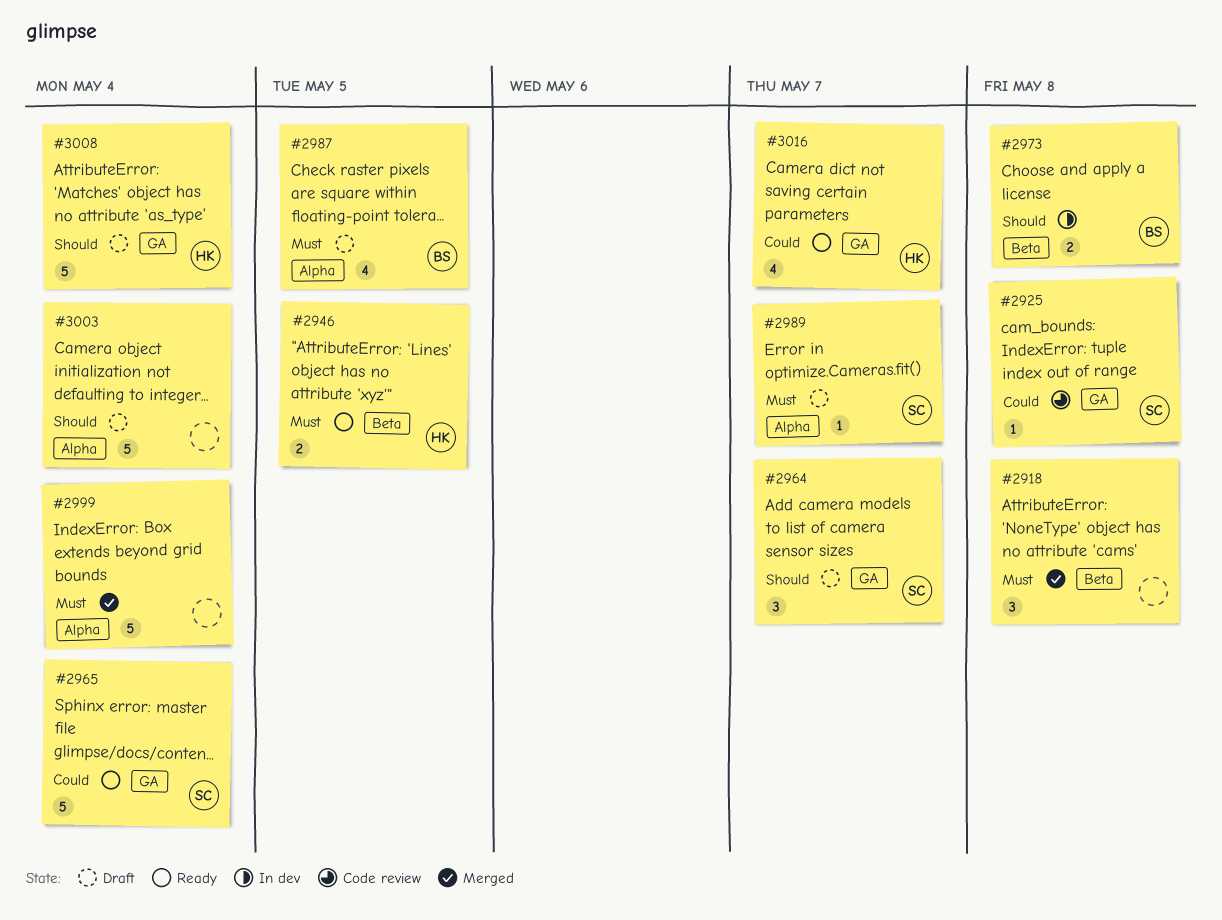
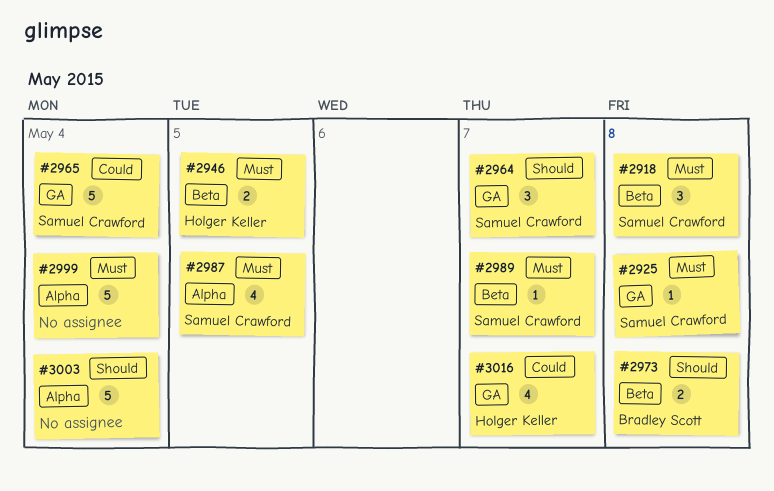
#2918, owner: none -> Samuel Crawford
#2925, priority: Could -> Must
#2987, owner: Bradley Scott -> Samuel Crawford
#2989, label: Alpha -> Beta
#3008: present -> none

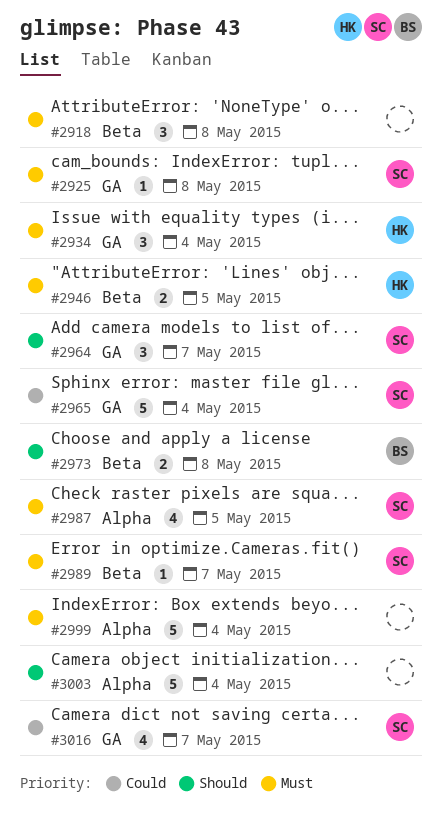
#2918, owner: Samuel Crawford -> none
#2934: none -> present
#3016, owner: Holger Keller -> Samuel Crawford

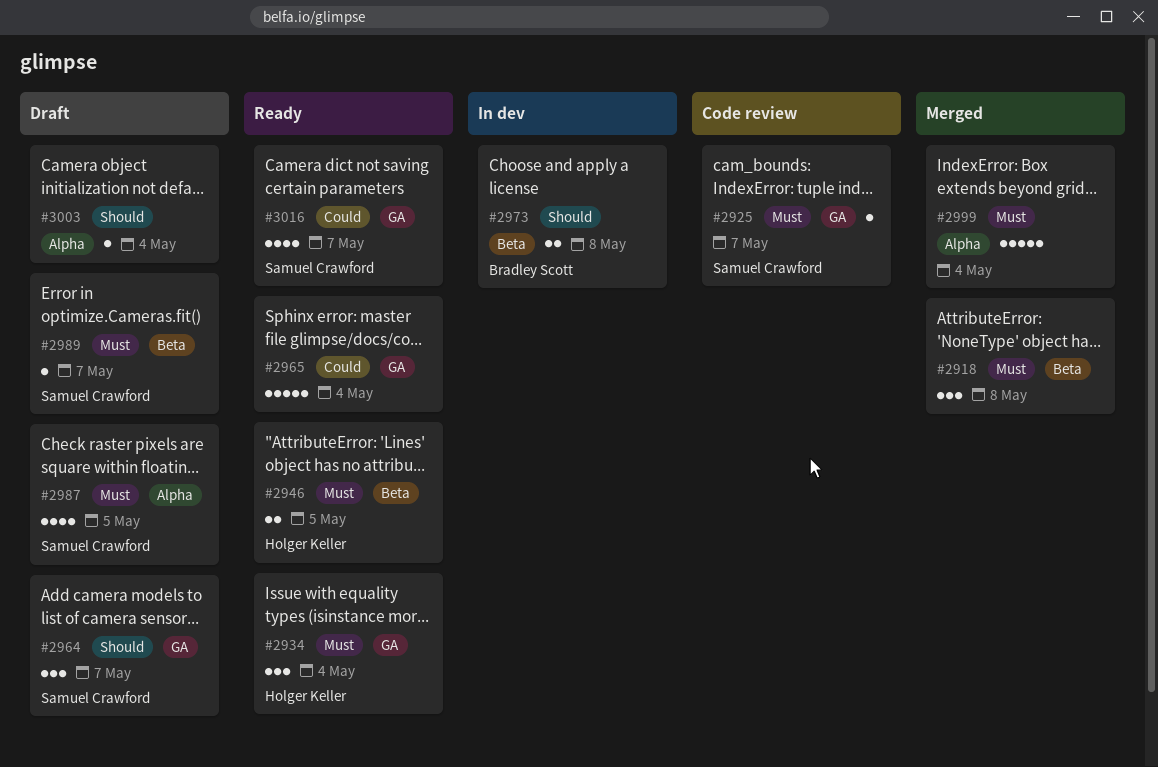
#2925, due: May 8 -> May 7
#2965, owner: Samuel Crawford -> none
#3003, estimate: 5 -> 1

